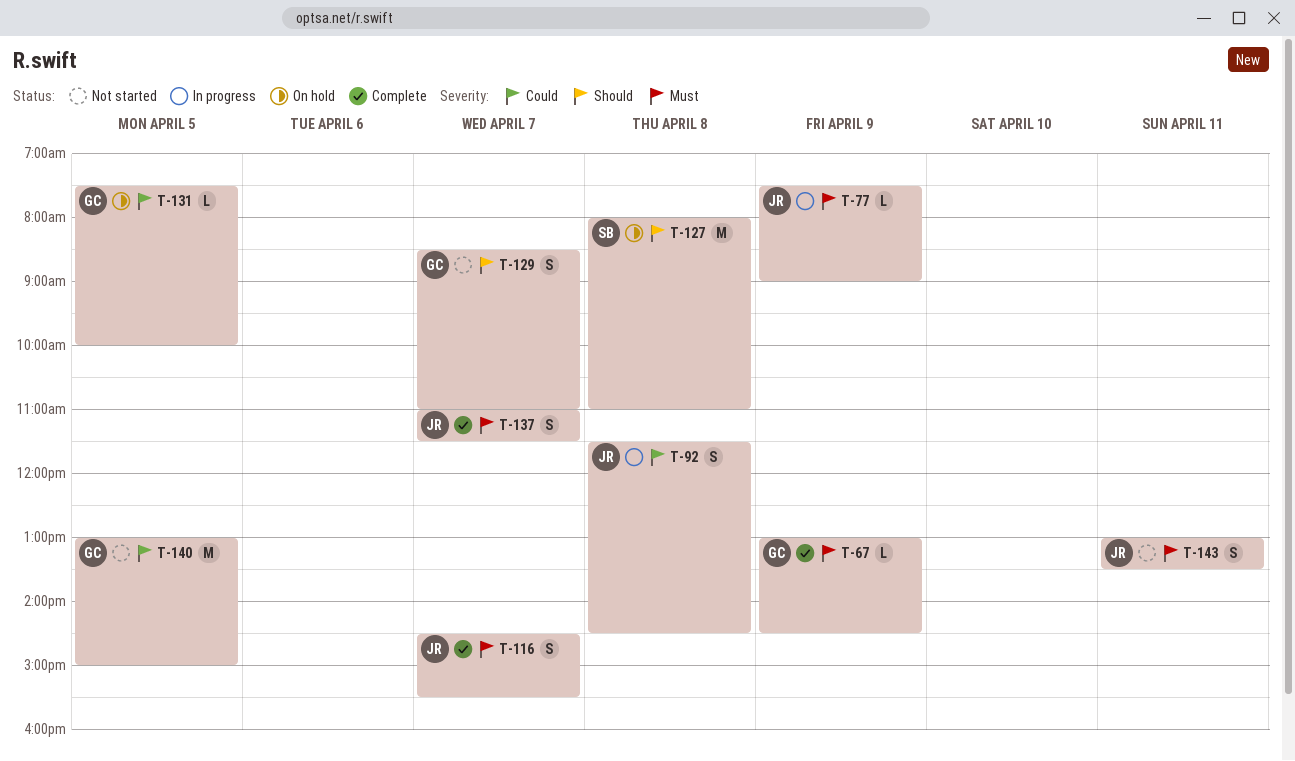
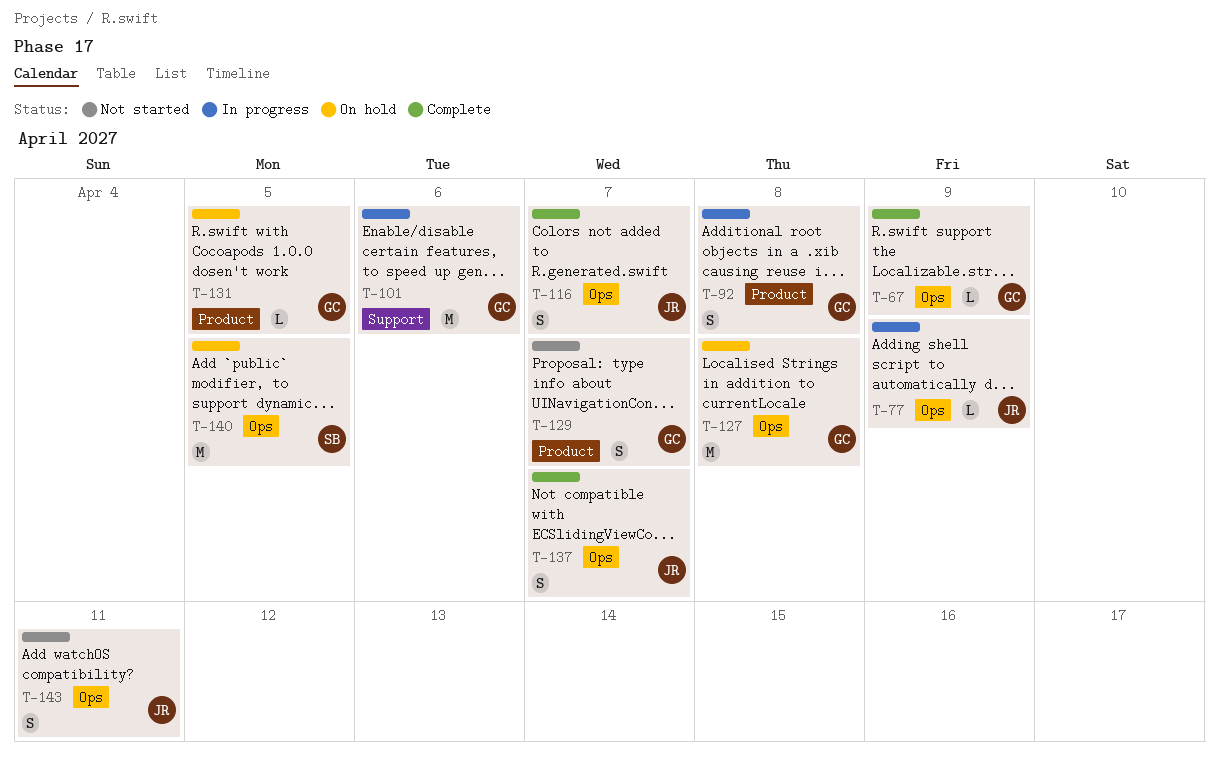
T-92, owner: JR -> GC
T-101: none -> present
T-127, owner: SB -> GC
T-140, status: Not started -> On hold
T-140, owner: GC -> SB

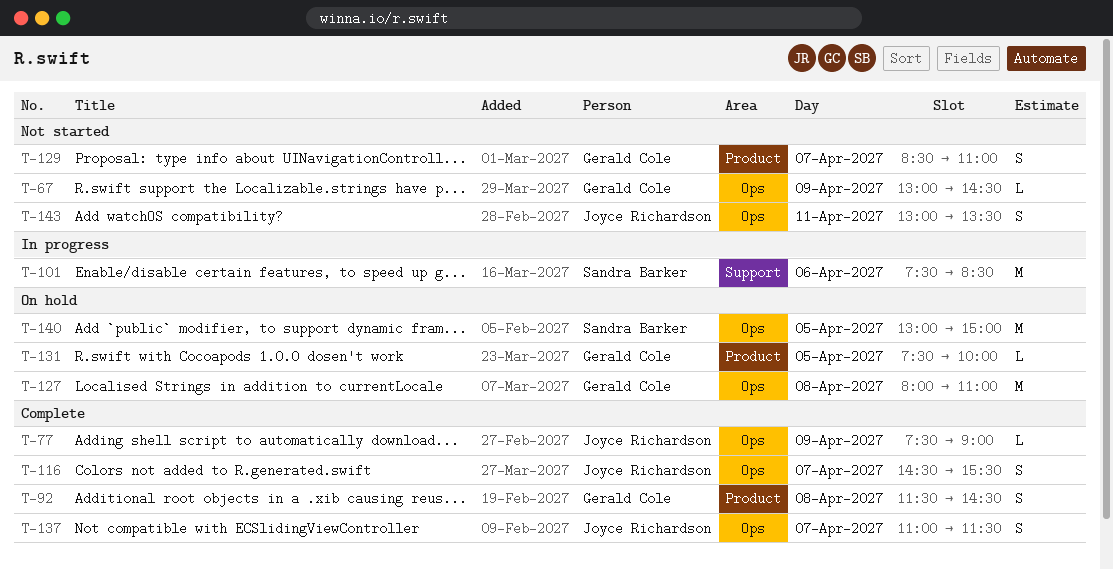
T-67, status: Complete -> Not started
T-77, status: In progress -> Complete
T-92, status: In progress -> Complete
T-101, owner: Gerald Cole -> Sandra Barker

